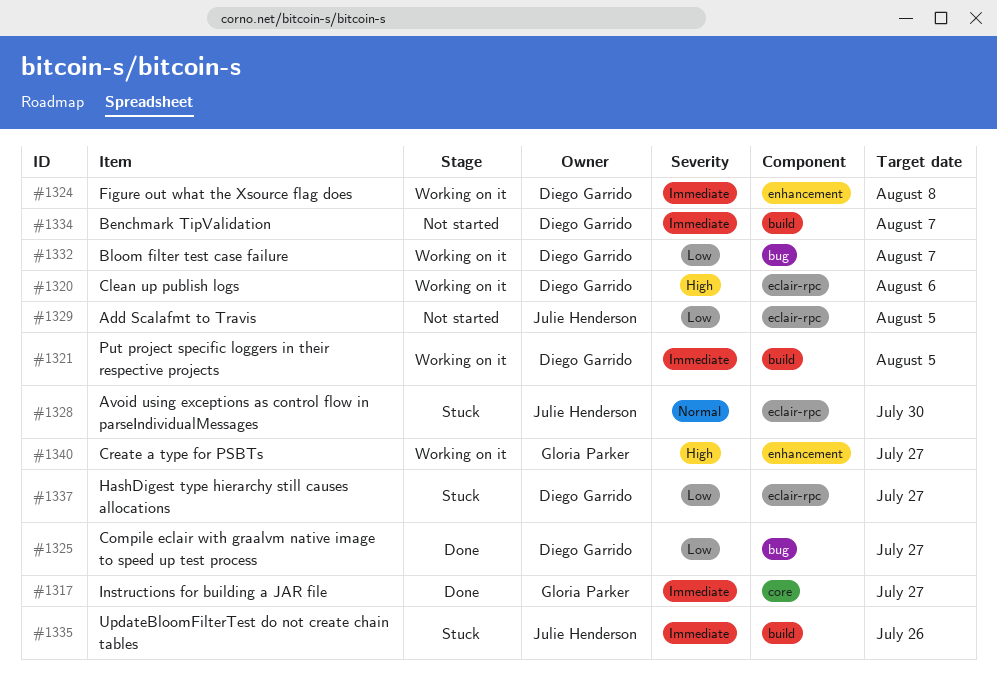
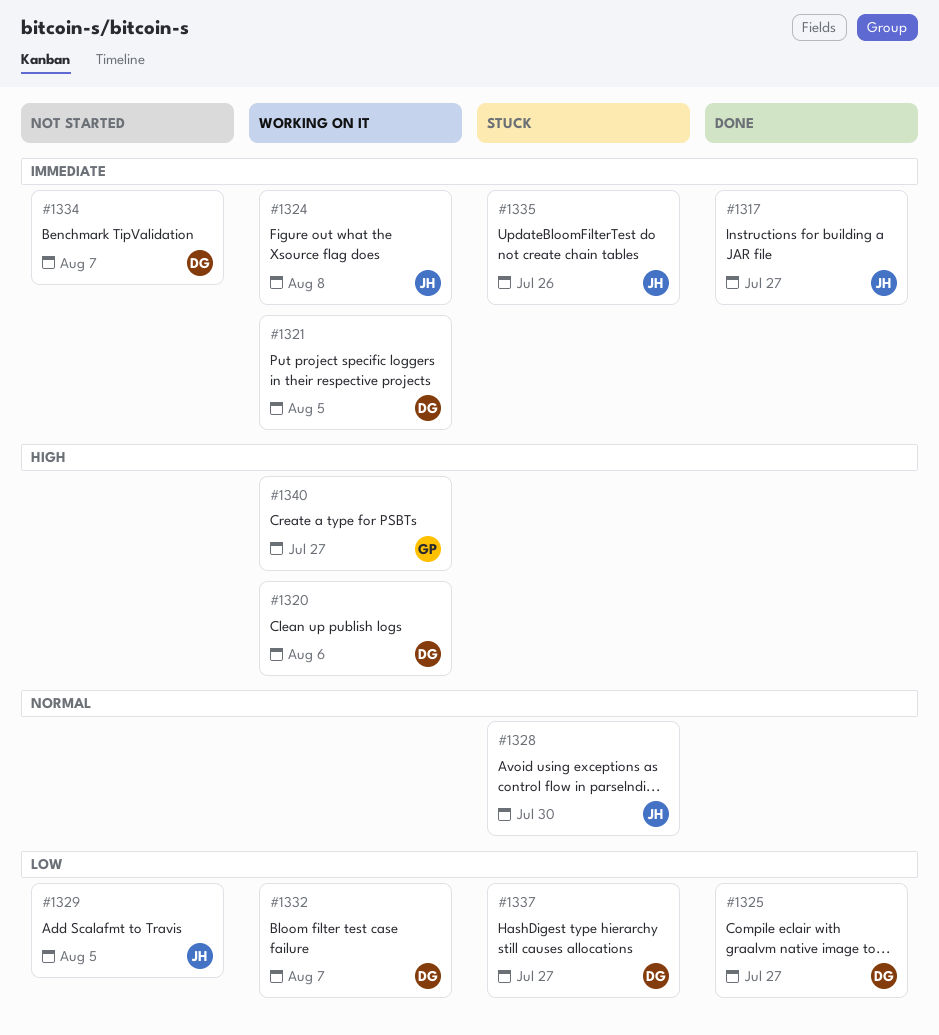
#1317, owner: Gloria Parker -> Julie Henderson
#1324, owner: Diego Garrido -> Julie Henderson

